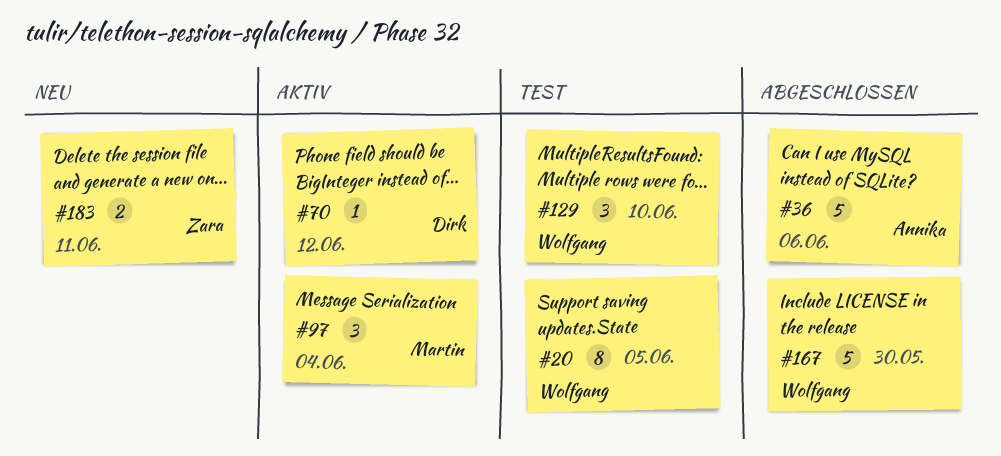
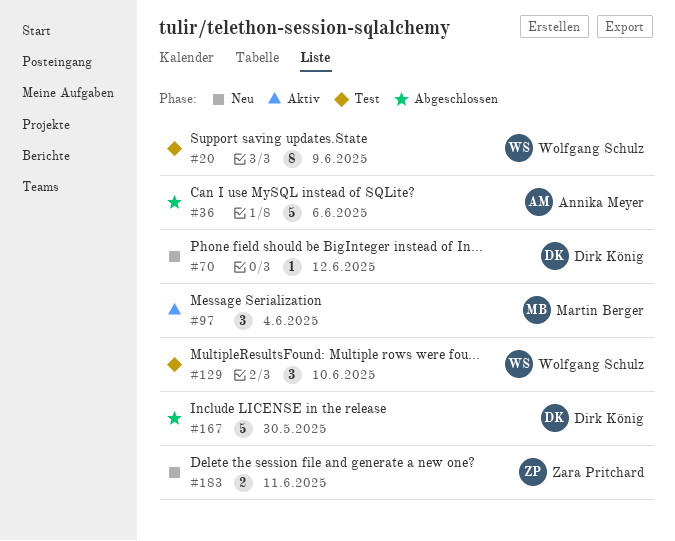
#20, due: Jun 5 -> Jun 9
#70, status: Aktiv -> Neu
#167, owner: Wolfgang Schulz -> Dirk König

